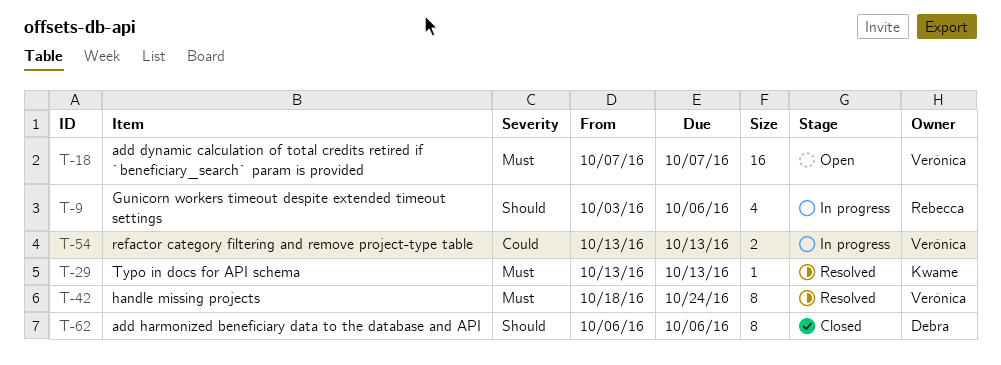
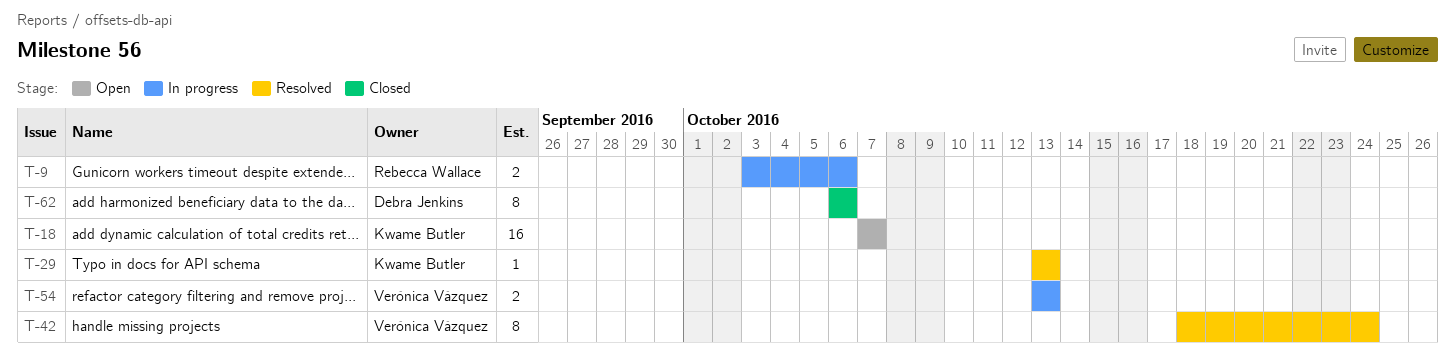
T-9, estimate: 4 -> 2
T-18, owner: Verónica Vázquez -> Kwame Butler

